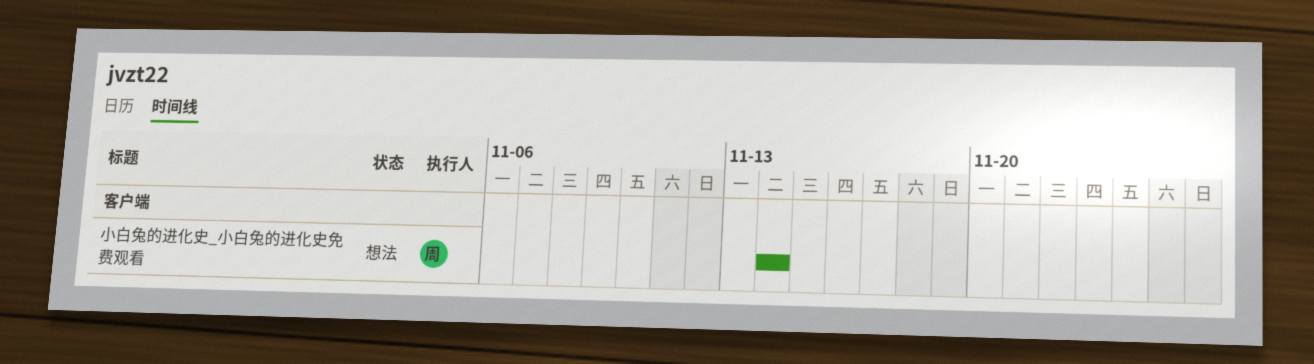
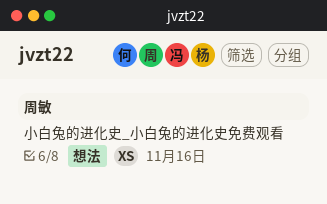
小白兔的进化史_小白兔的进化史免费观看, due: Nov 14 -> Nov 16

